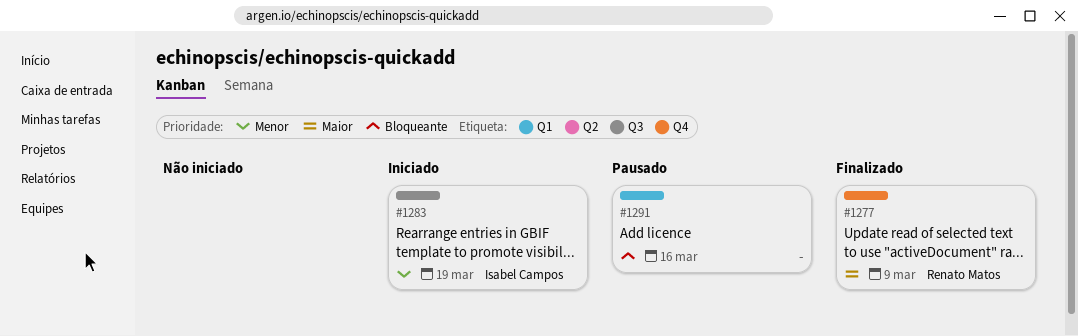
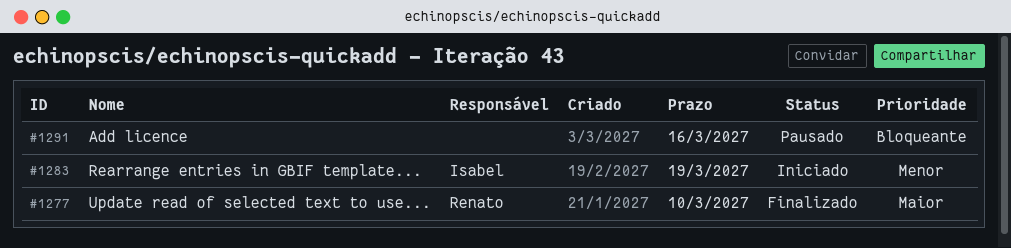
#1277, due: Mar 9 -> Mar 10

